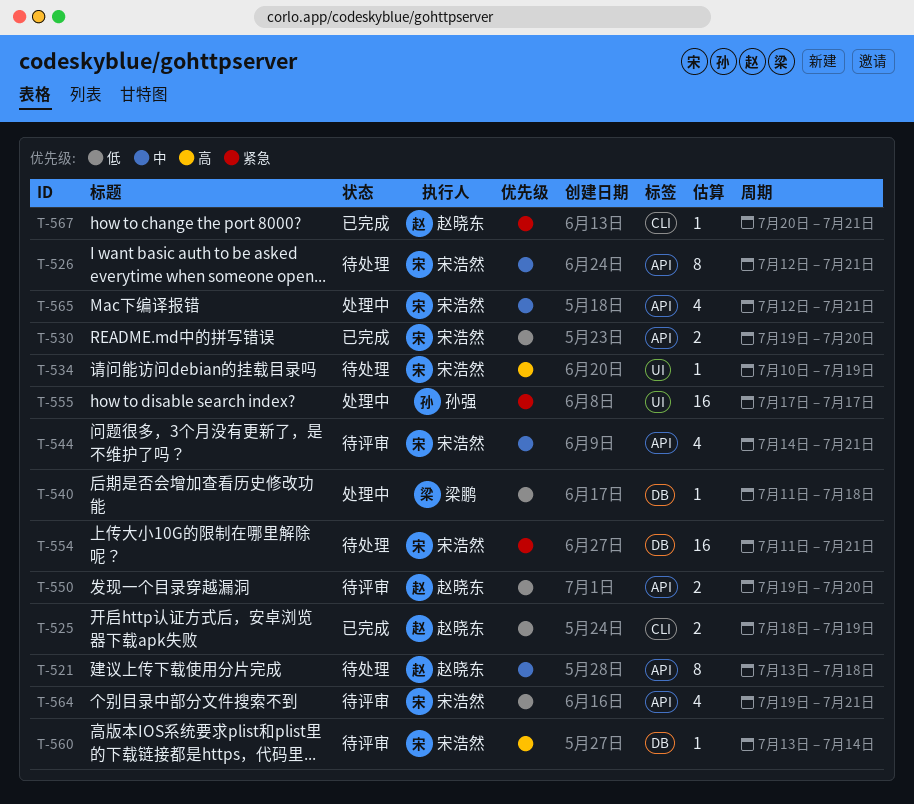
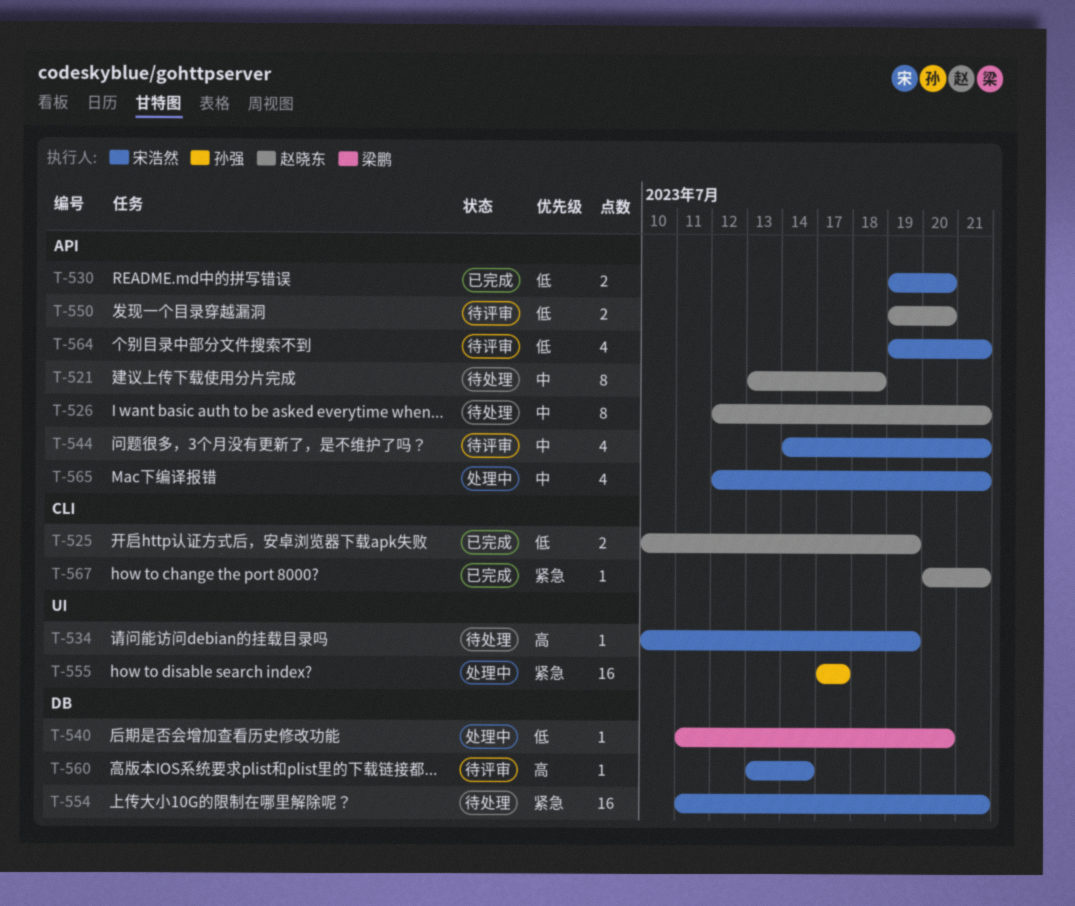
T-525, start: Jul 18 -> Jul 10
T-526, owner: 宋浩然 -> 赵晓东
T-540, due: Jul 18 -> Jul 20

